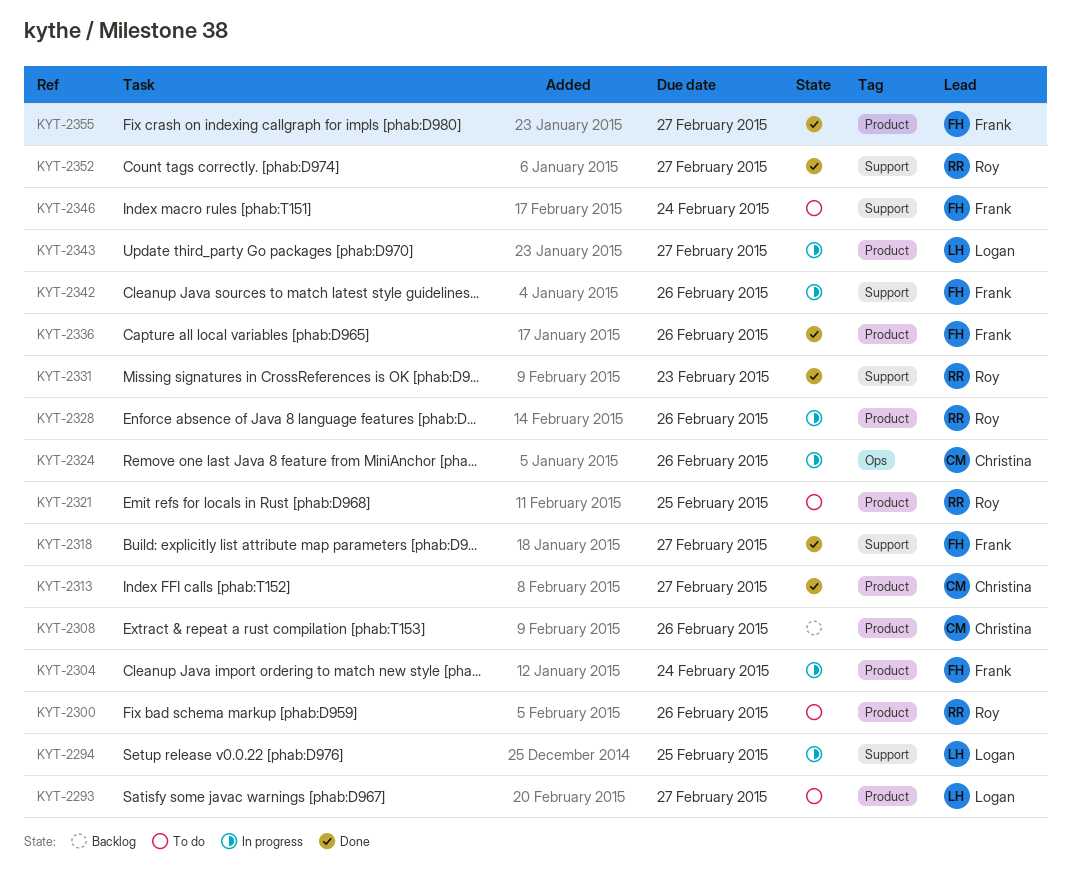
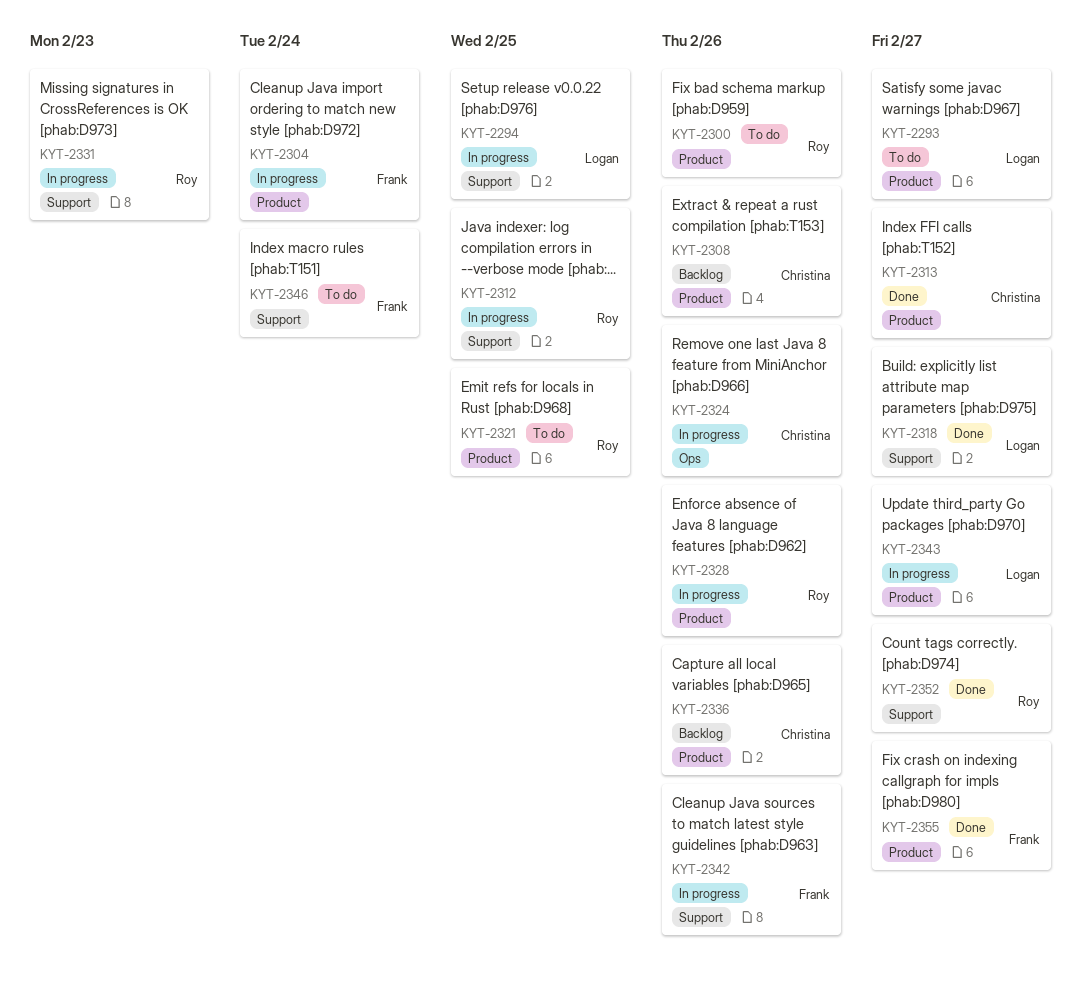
KYT-2312: none -> present
KYT-2318, owner: Frank -> Logan
KYT-2331, status: Done -> In progress
KYT-2336, status: Done -> Backlog
KYT-2336, owner: Frank -> Christina

